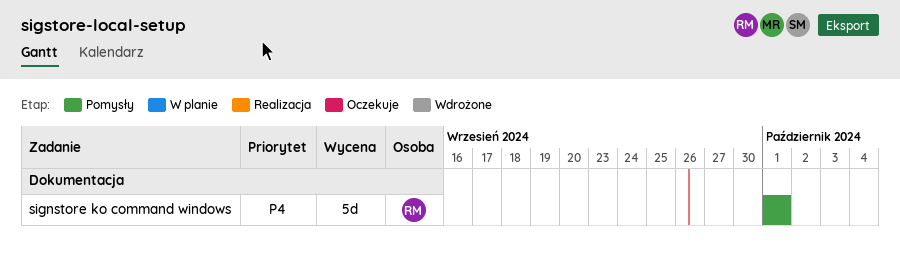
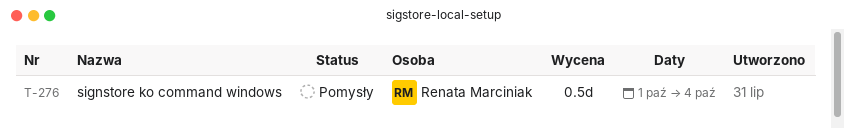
signstore ko command windows, estimate: 5d -> 0.5d
signstore ko command windows, due: Oct 1 -> Oct 4

